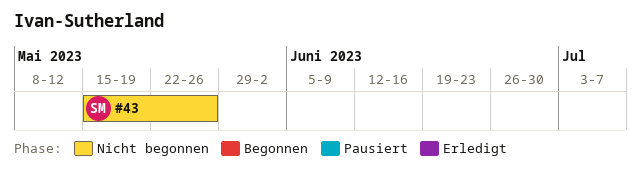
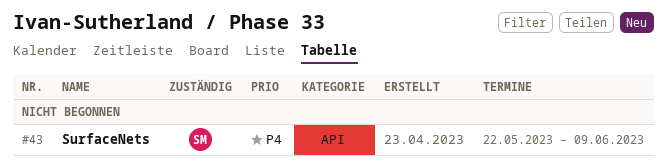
#43, start: May 15 -> May 22
#43, due: May 26 -> Jun 9

